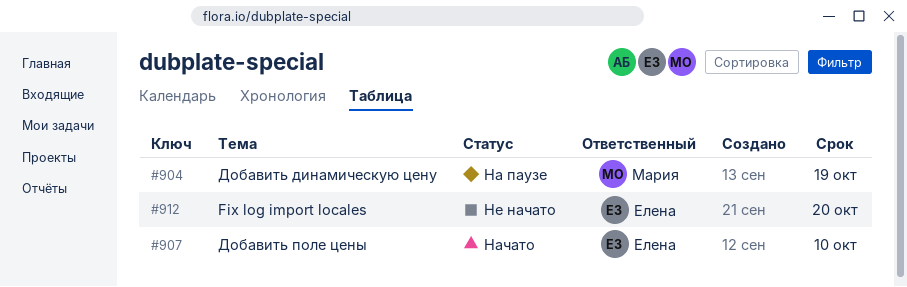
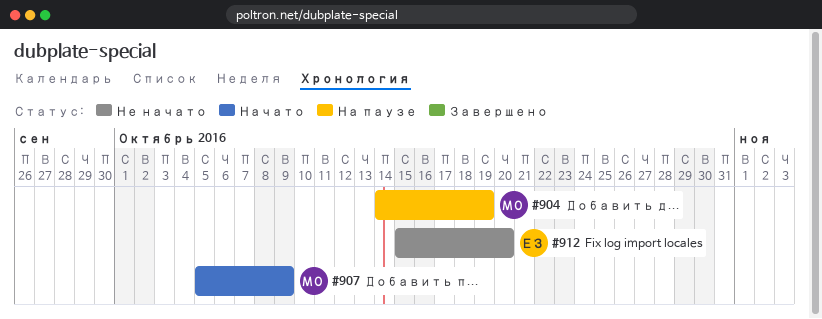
#907, owner: Елена -> Мария
#907, due: Oct 10 -> Oct 9

